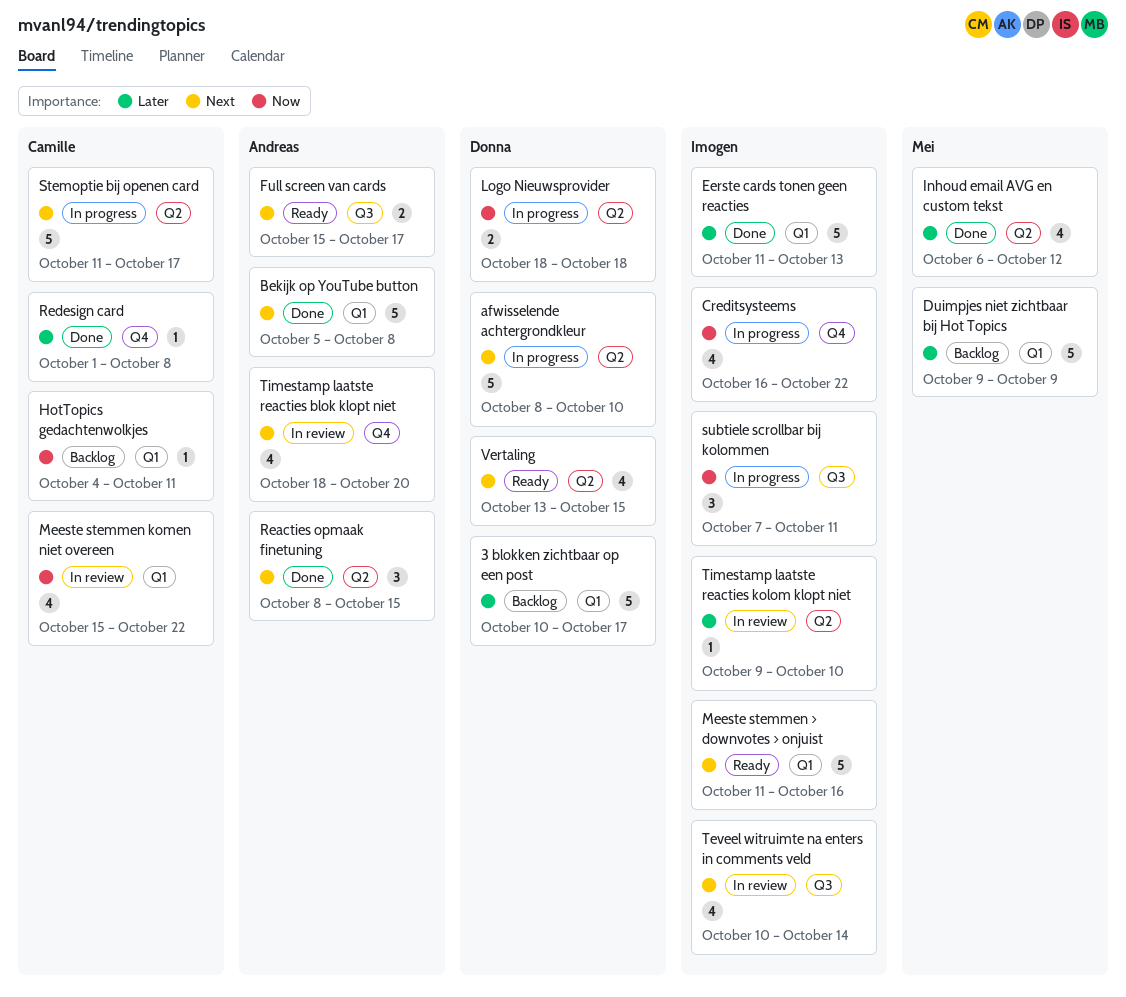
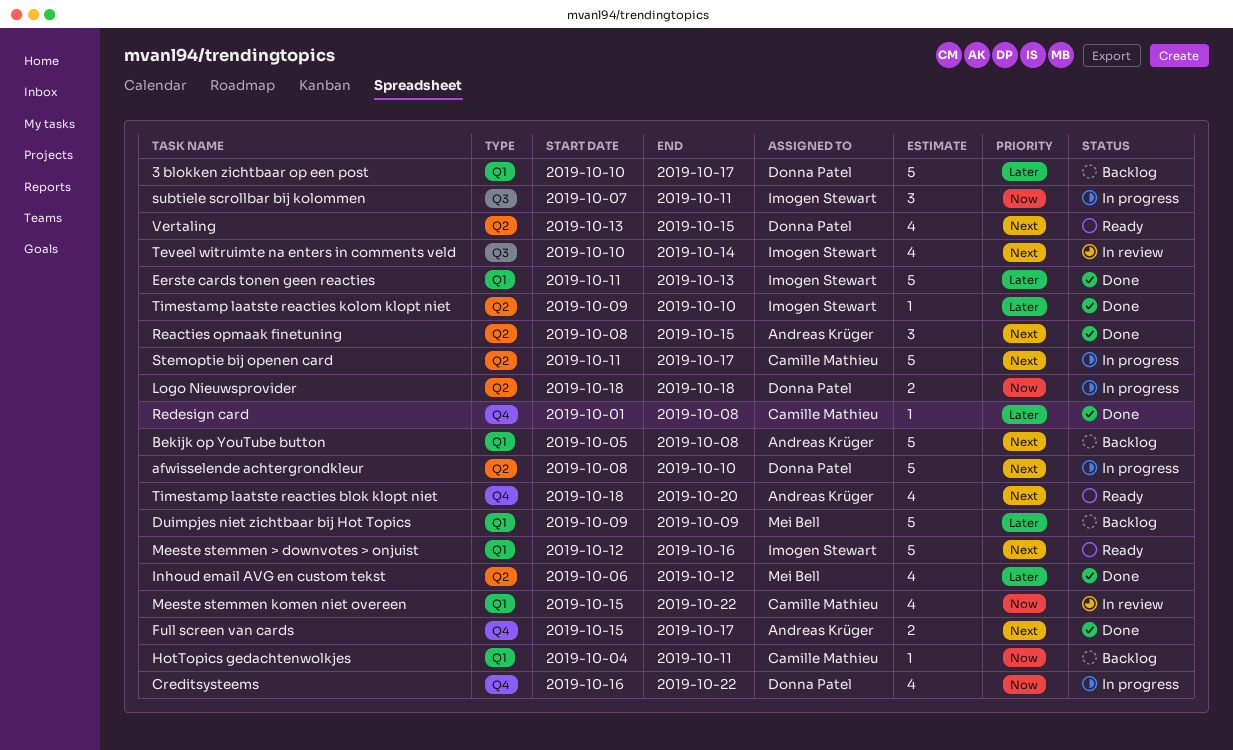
Bekijk op YouTube button, status: Done -> Backlog
Creditsysteems, owner: Imogen Stewart -> Donna Patel
Full screen van cards, status: Ready -> Done
Full screen van cards, label: Q3 -> Q4
Meeste stemmen > downvotes > onjuist, start: Oct 11 -> Oct 12
Timestamp laatste reacties blok klopt niet, status: In review -> Ready
Timestamp laatste reacties kolom klopt niet, status: In review -> Done

